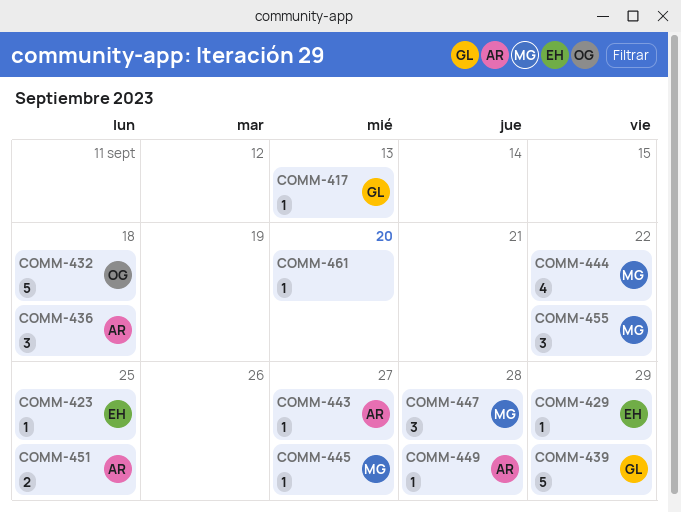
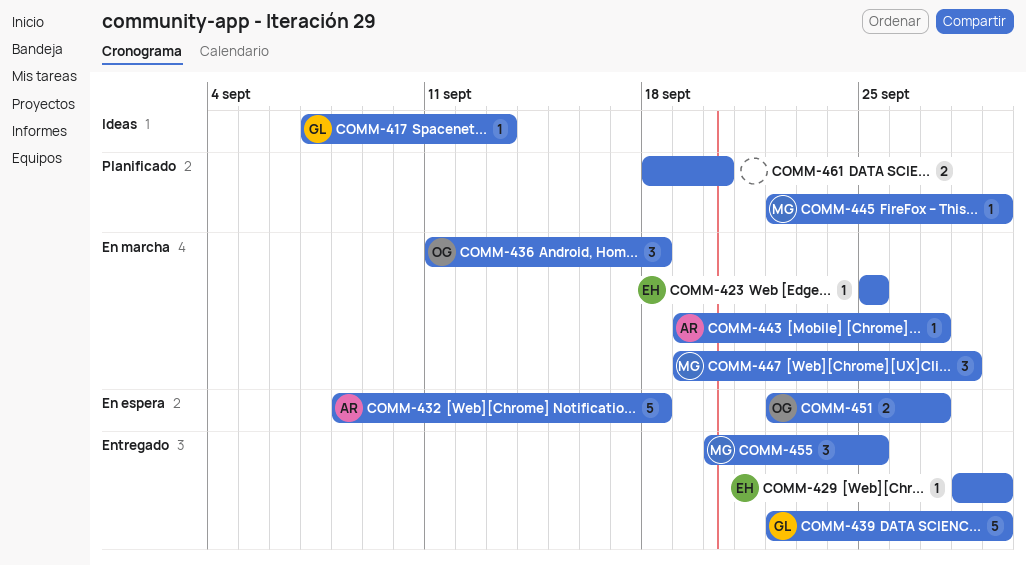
COMM-432, owner: OG -> AR
COMM-436, owner: AR -> OG
COMM-444: present -> none
COMM-445, due: Sep 27 -> Sep 29
COMM-449: present -> none
COMM-451, owner: AR -> OG
COMM-451, due: Sep 25 -> Sep 27
COMM-455, due: Sep 22 -> Sep 25
COMM-461, estimate: 1 -> 2

